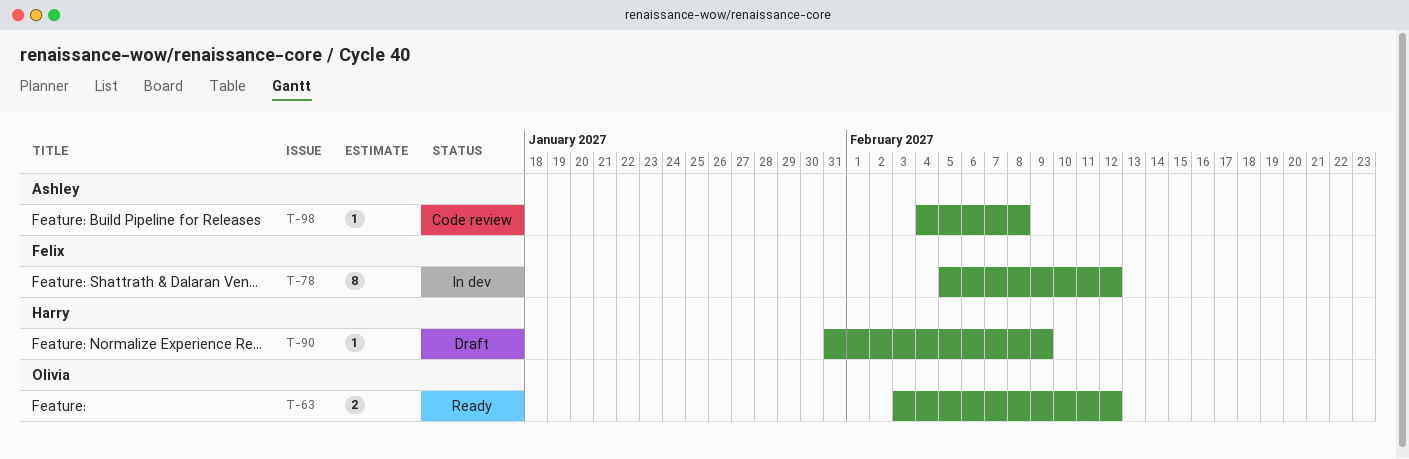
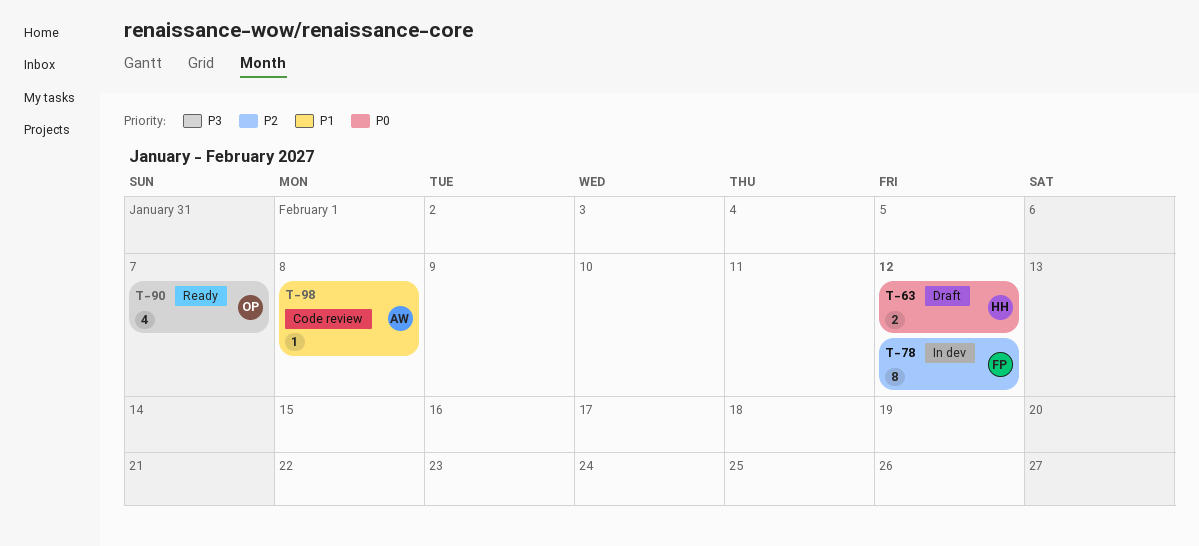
T-63, status: Ready -> Draft
T-63, owner: Olivia -> Harry
T-90, status: Draft -> Ready
T-90, owner: Harry -> Olivia
T-90, estimate: 1 -> 4
T-90, due: Feb 9 -> Feb 7

